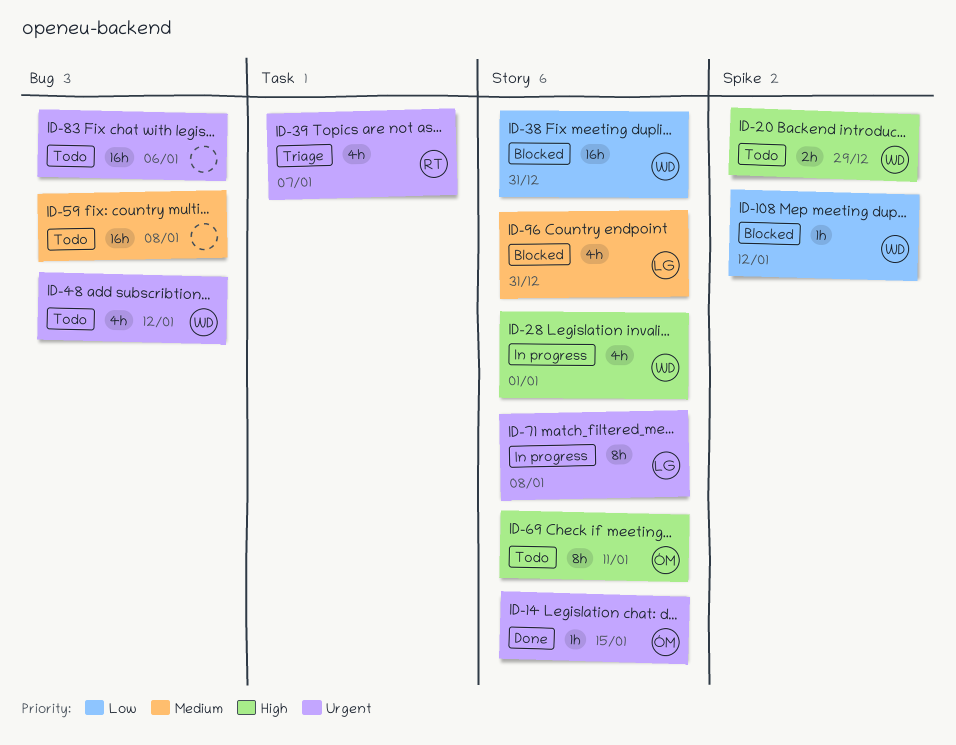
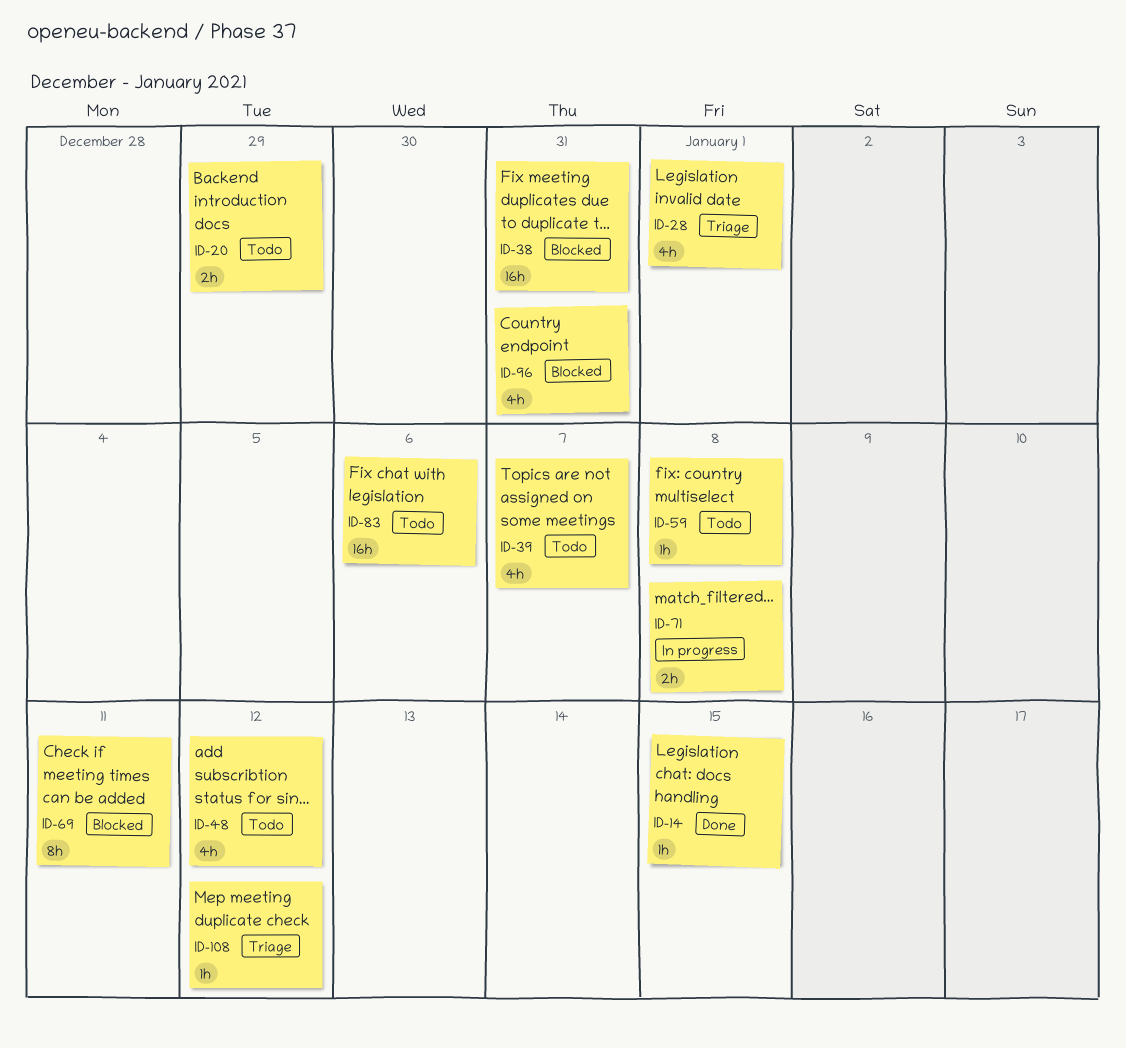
ID-28, status: In progress -> Triage
ID-39, status: Triage -> Todo
ID-59, estimate: 16h -> 1h
ID-69, status: Todo -> Blocked
ID-71, estimate: 8h -> 2h
ID-108, status: Blocked -> Triage

